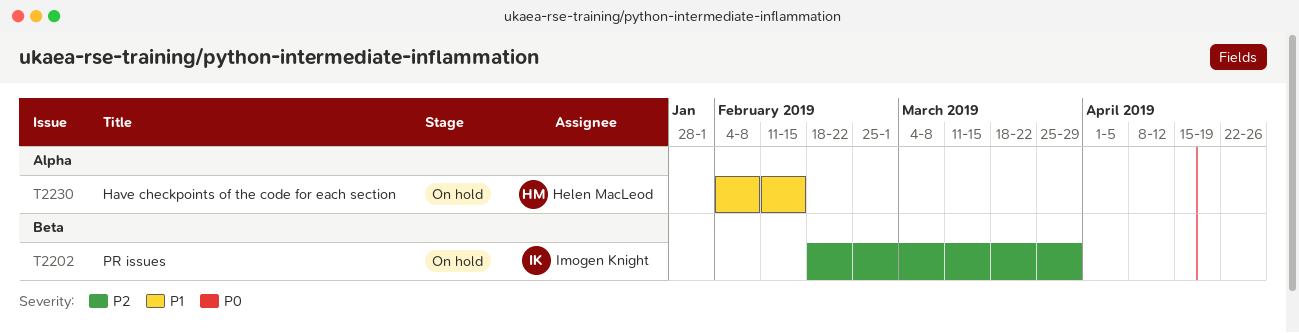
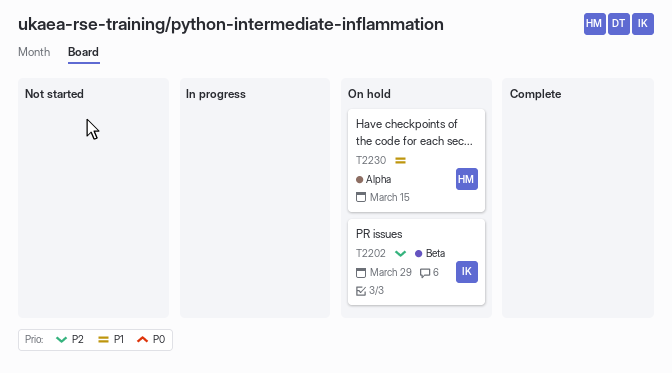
T2230, due: Feb 15 -> Mar 15

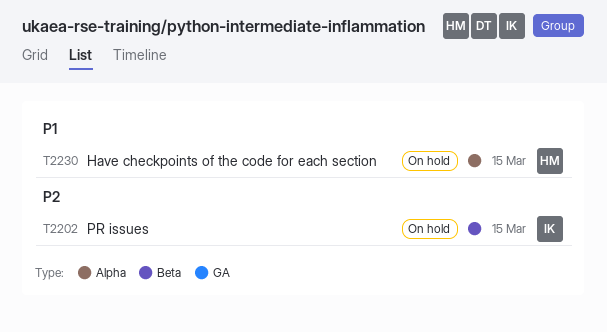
T2202, due: Mar 29 -> Mar 15

